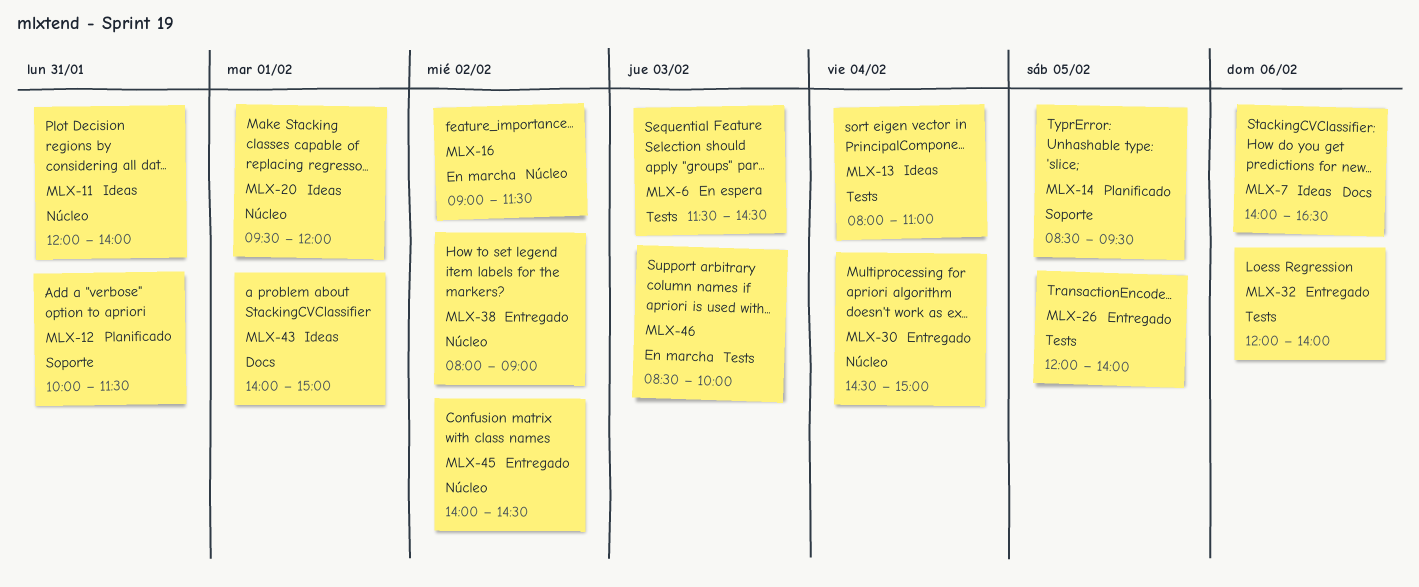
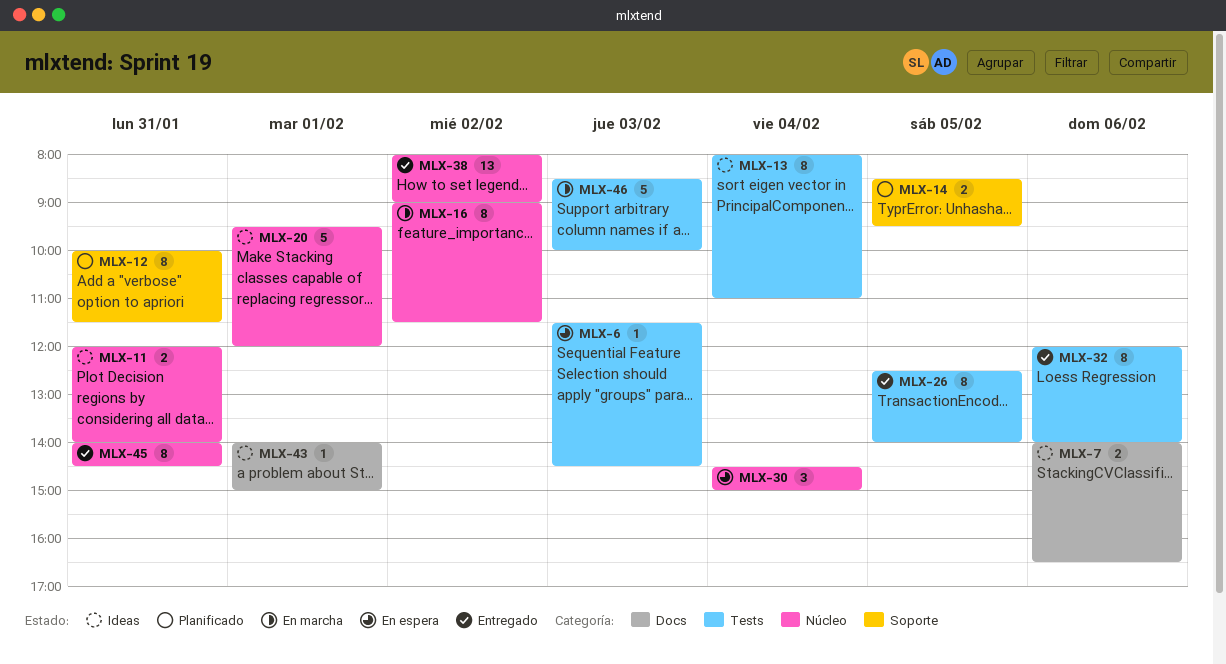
MLX-26, begins: 12:00 -> 12:30
MLX-30, status: Entregado -> En espera
MLX-45, day: Feb 2 -> Jan 31

